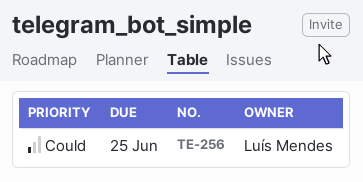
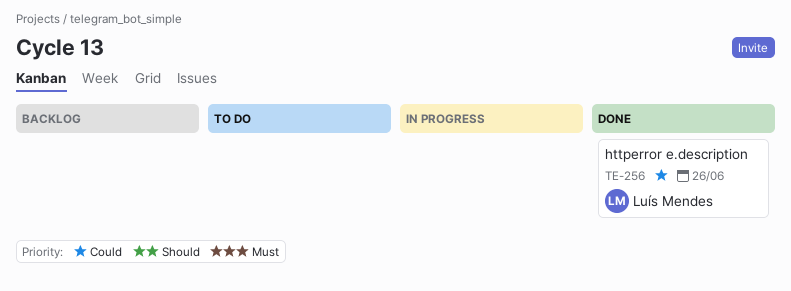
TE-256, due: Jun 25 -> Jun 26

